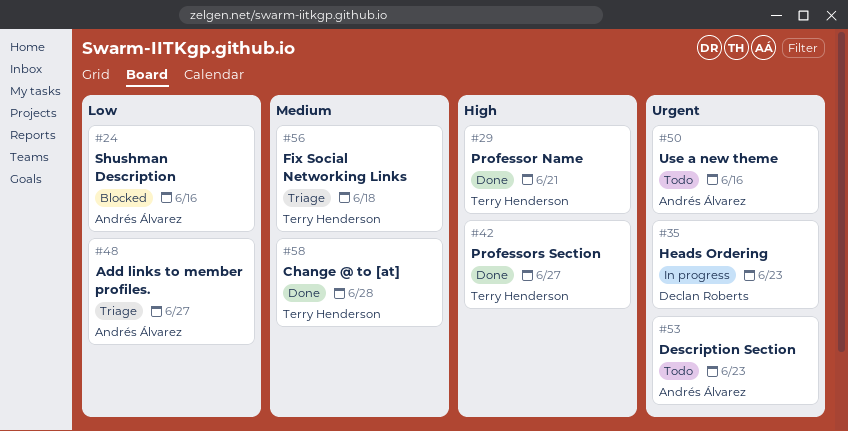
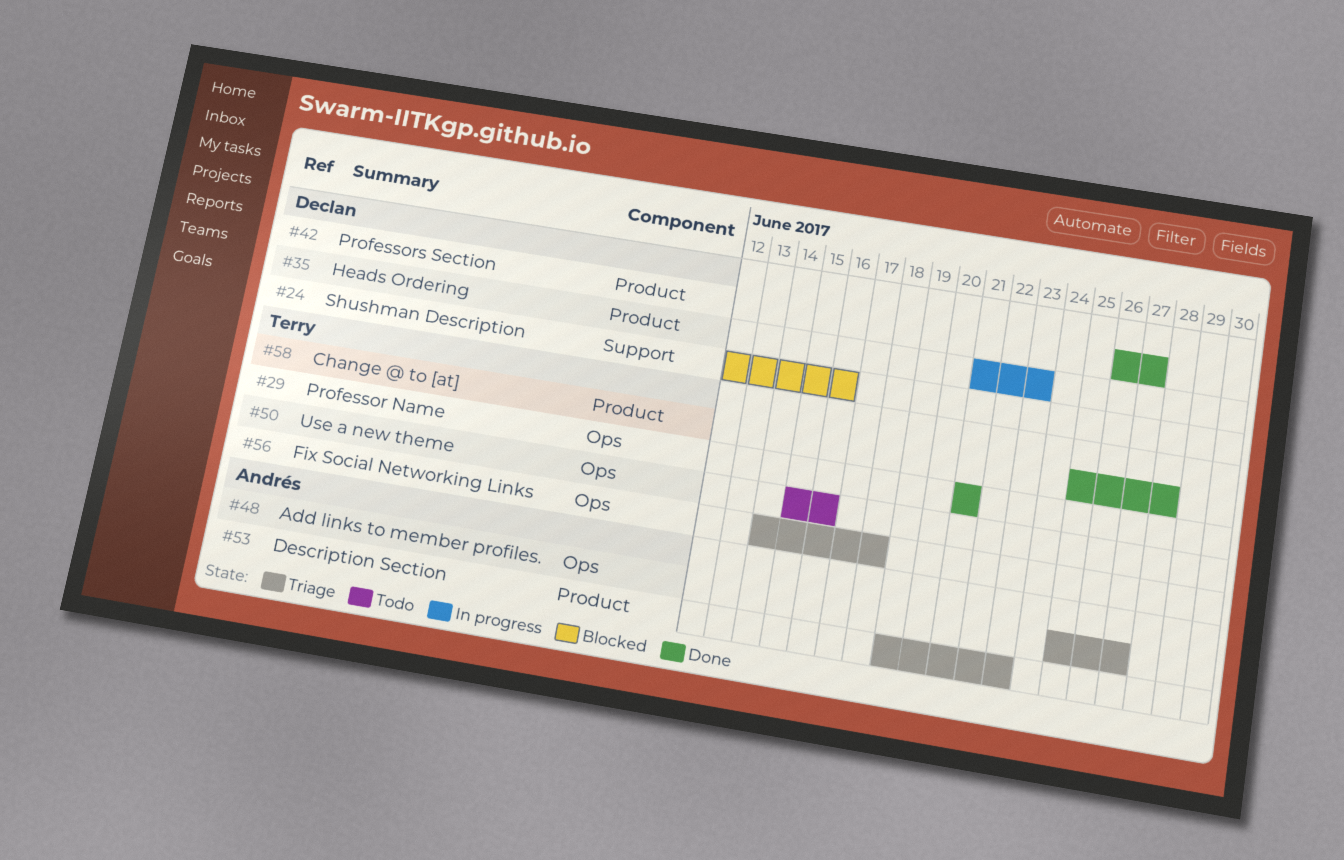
#24, owner: Andrés Álvarez -> Declan Roberts
#42, owner: Terry Henderson -> Declan Roberts
#50, owner: Andrés Álvarez -> Terry Henderson
#53, status: Todo -> Triage

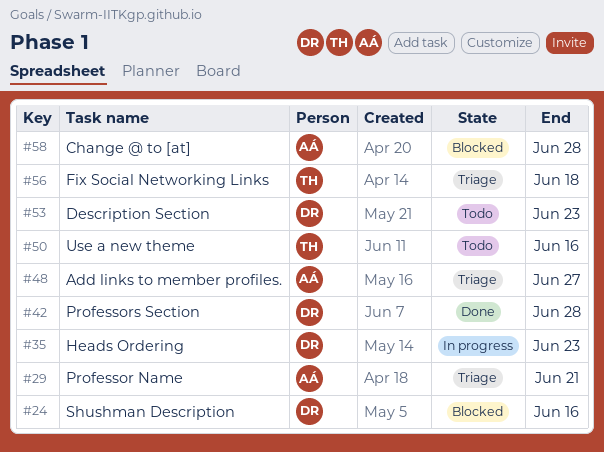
#29, status: Done -> Triage
#29, owner: Terry -> Andrés
#42, due: Jun 27 -> Jun 28
#53, status: Triage -> Todo
#53, owner: Andrés -> Declan
#58, status: Done -> Blocked
#58, owner: Terry -> Andrés

